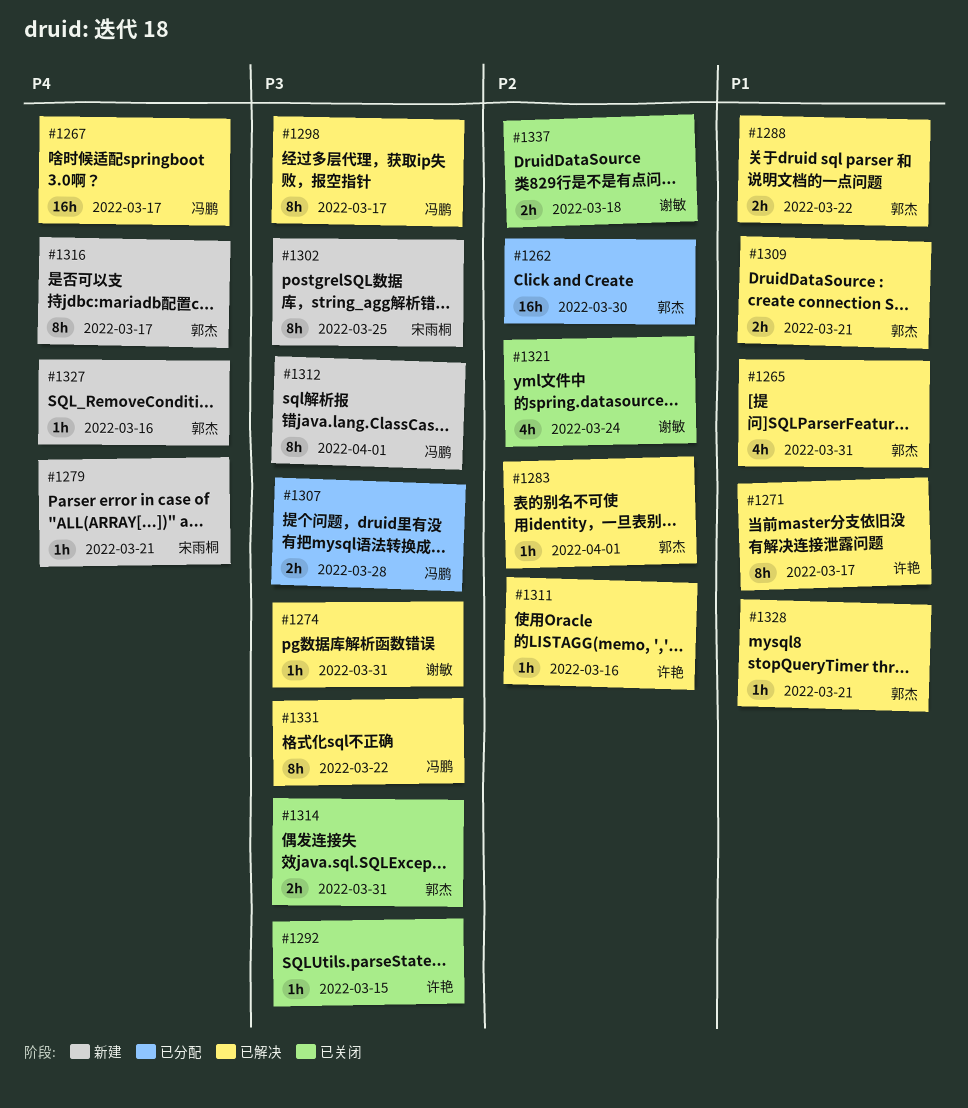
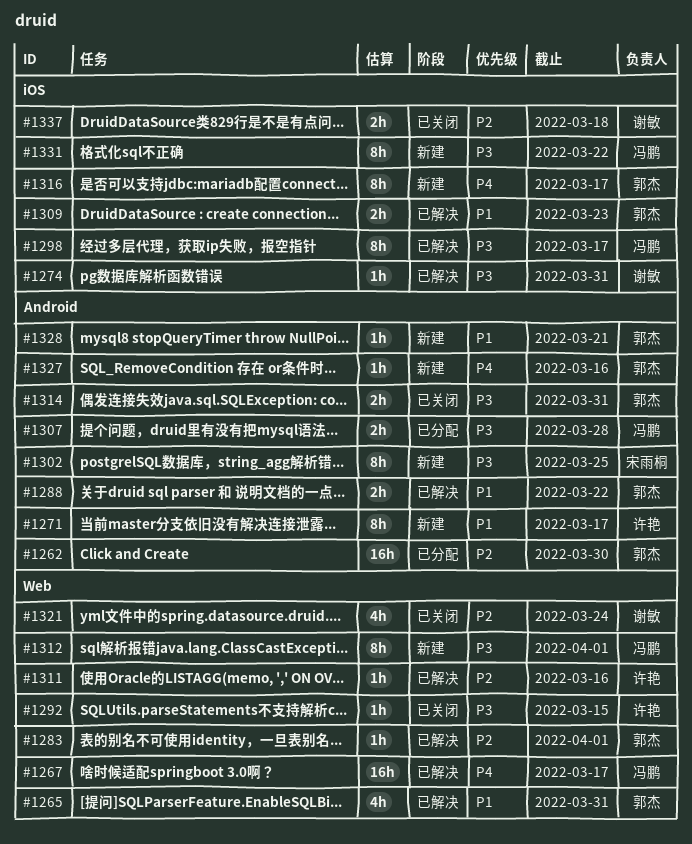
#1271, status: 已解决 -> 新建
#1279: present -> none
#1309, due: Mar 21 -> Mar 23
#1328, status: 已解决 -> 新建
#1331, status: 已解决 -> 新建

